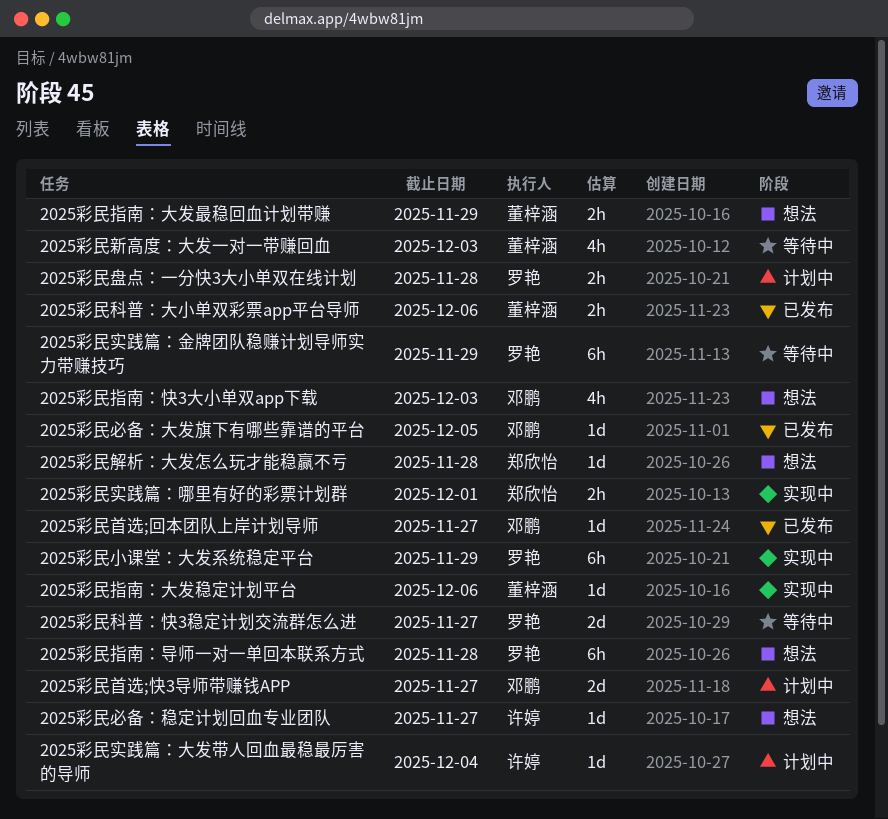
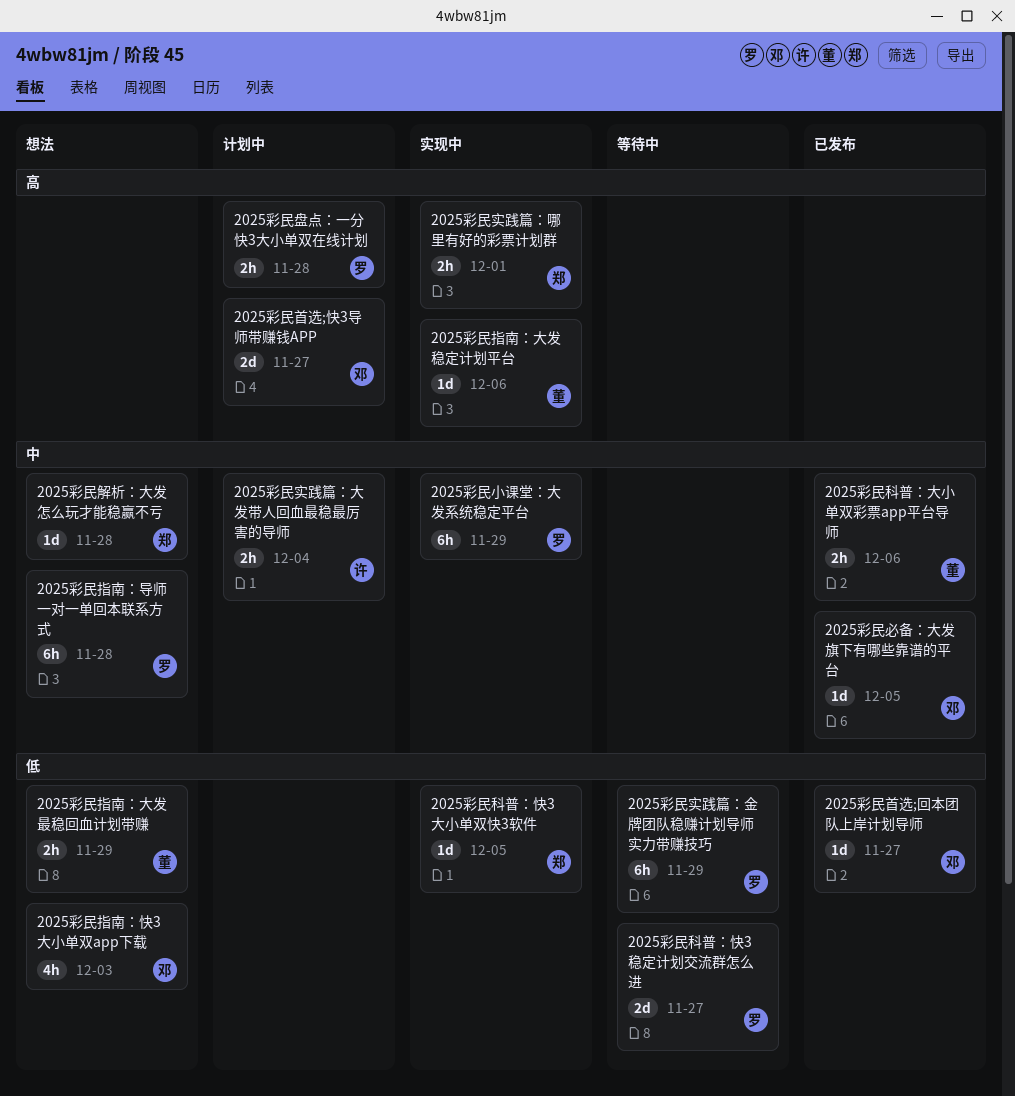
2025彩民实践篇：大发带人回血最稳最厉害的导师, estimate: 1d -> 2h
2025彩民必备：稳定计划回血专业团队: present -> none
2025彩民新高度：大发一对一带赚回血: present -> none
2025彩民科普：快3大小单双快3软件: none -> present

